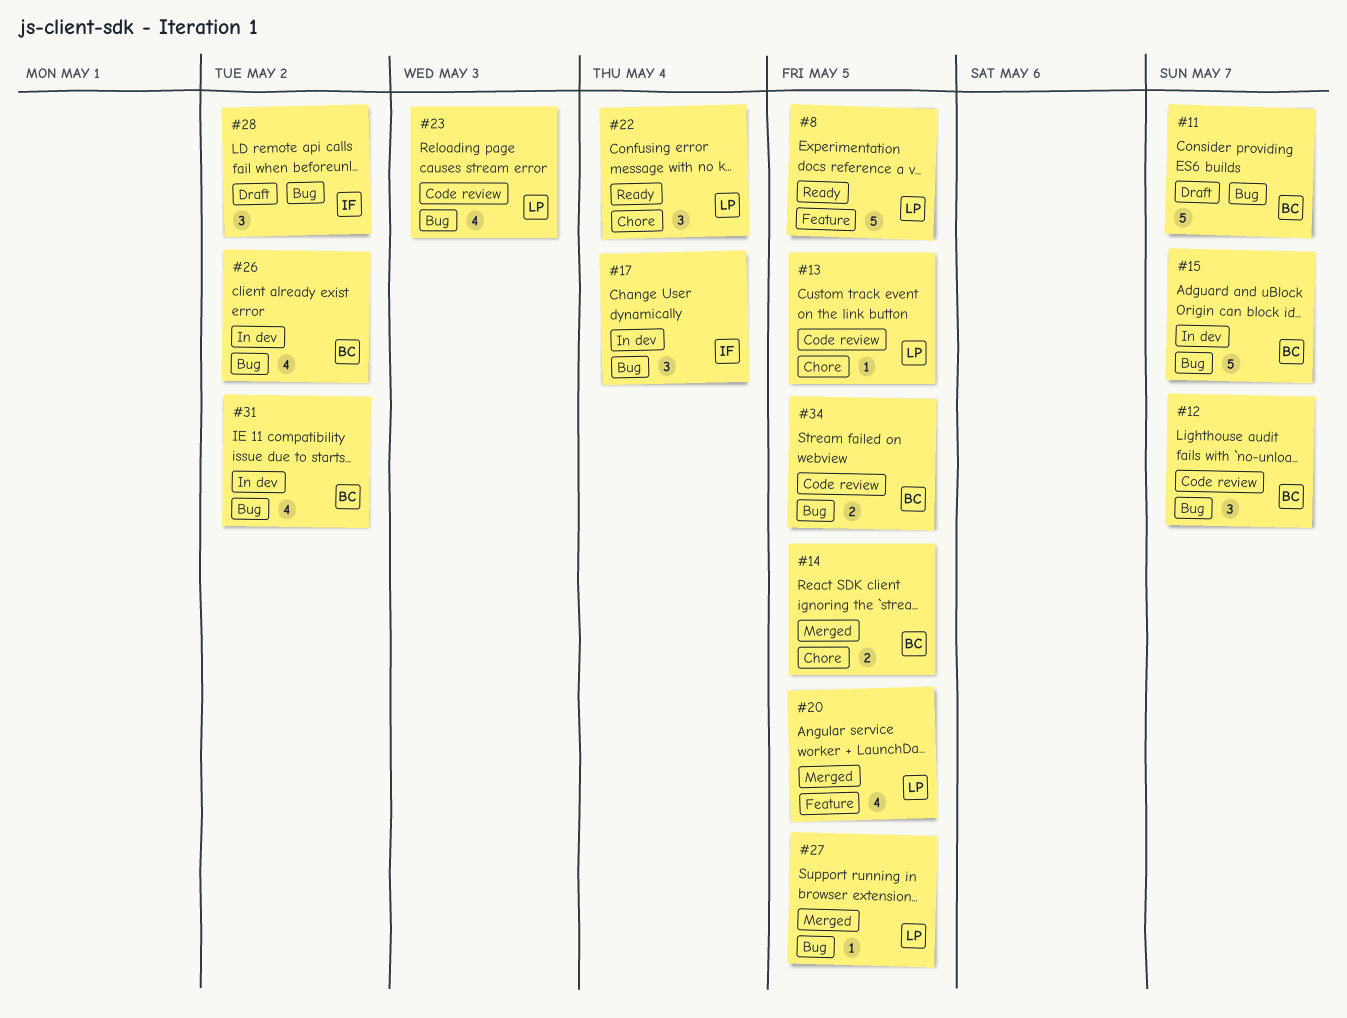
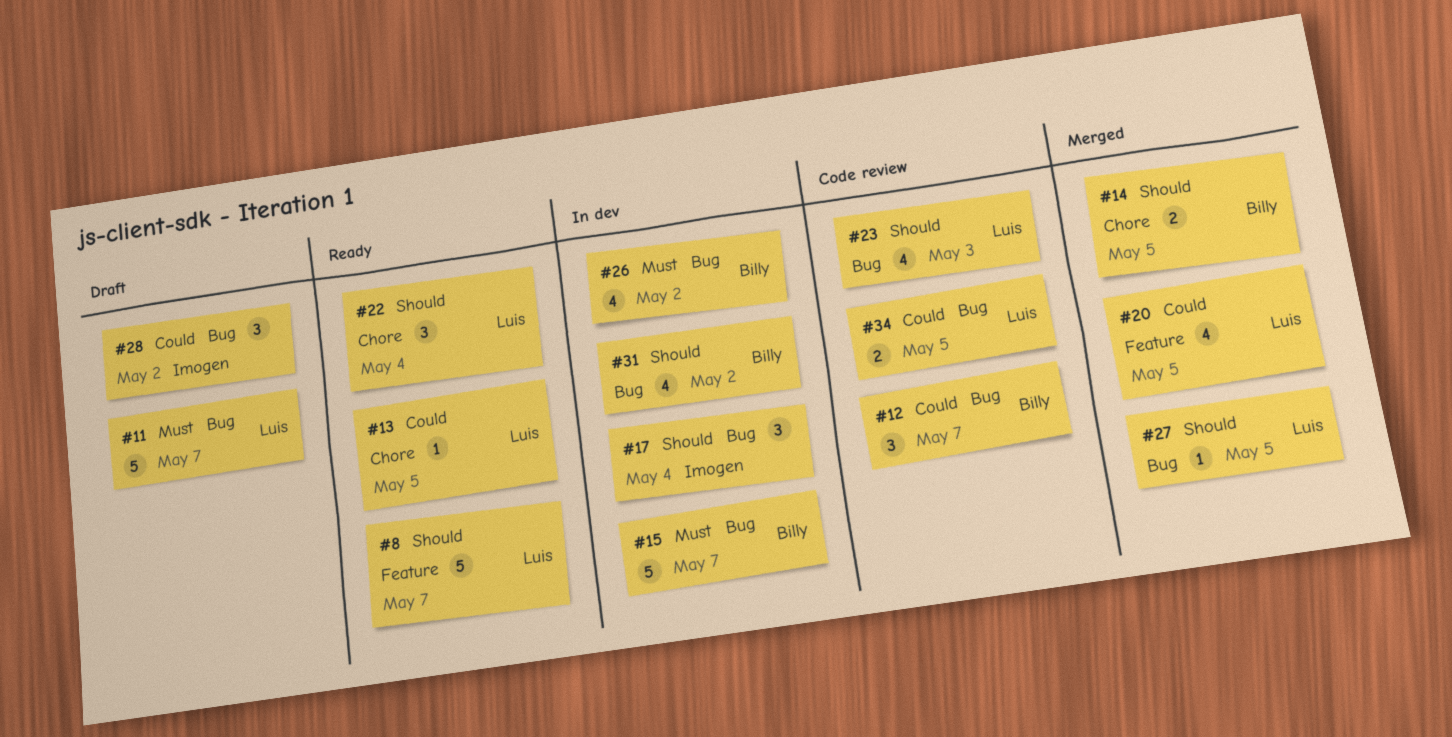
#8, due: May 5 -> May 7
#11, owner: Billy -> Luis
#13, status: Code review -> Ready
#34, owner: Billy -> Luis

